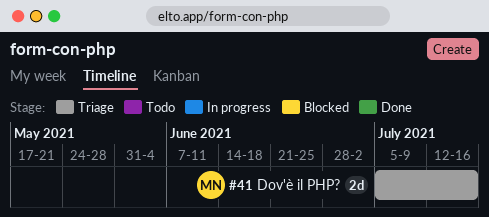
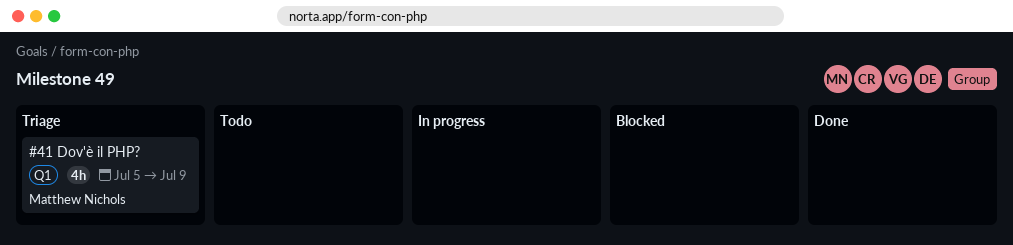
#41, estimate: 2d -> 4h
#41, due: Jul 16 -> Jul 9

